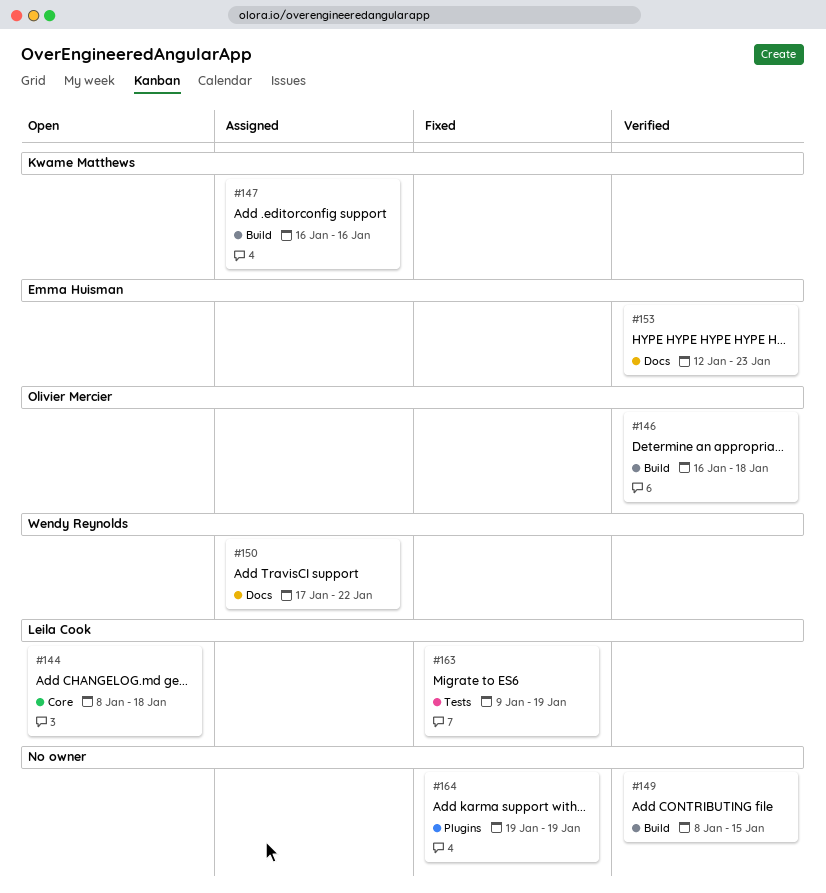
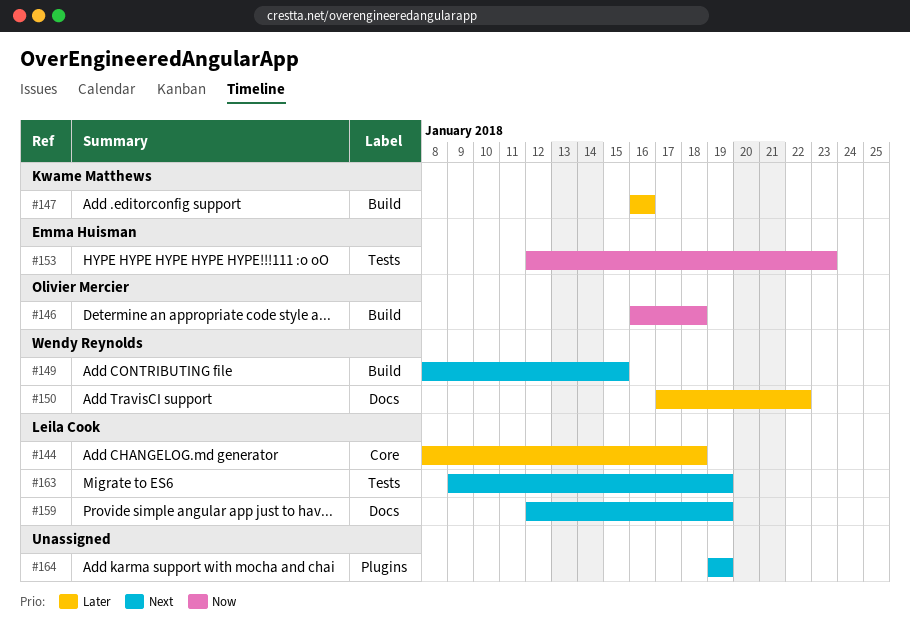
#149, owner: none -> Wendy Reynolds
#153, label: Docs -> Tests
#159: none -> present

